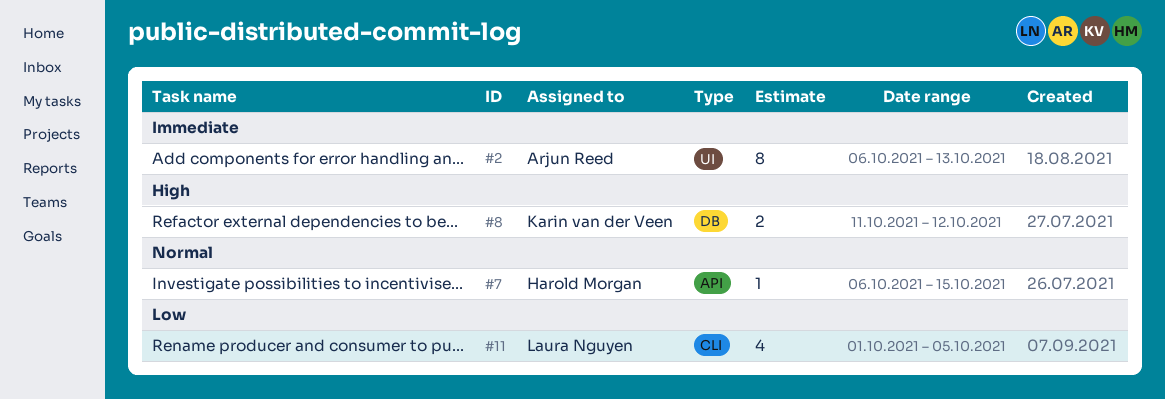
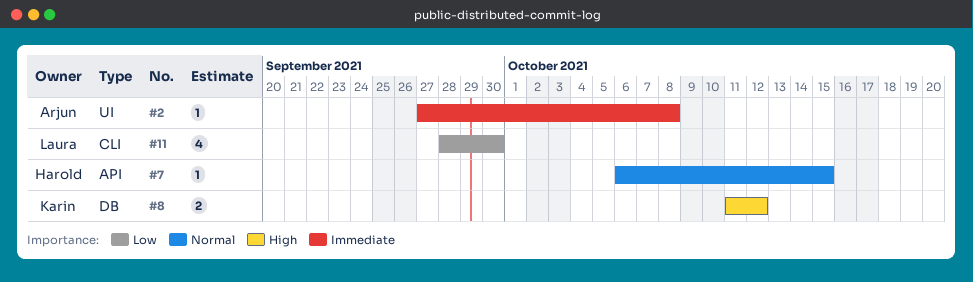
#2, estimate: 8 -> 1
#2, start: Oct 6 -> Sep 27
#2, due: Oct 13 -> Oct 8
#11, start: Oct 1 -> Sep 28
#11, due: Oct 5 -> Sep 30

